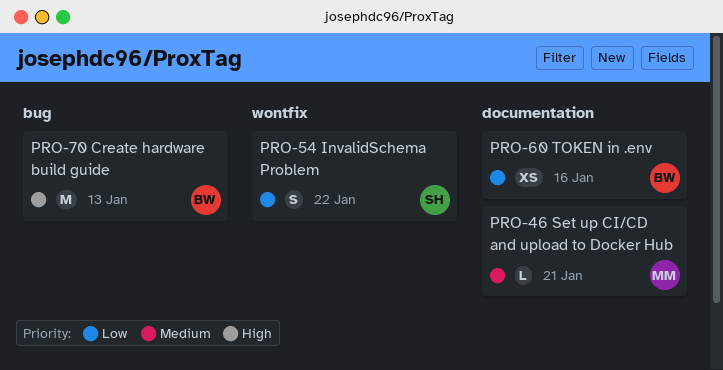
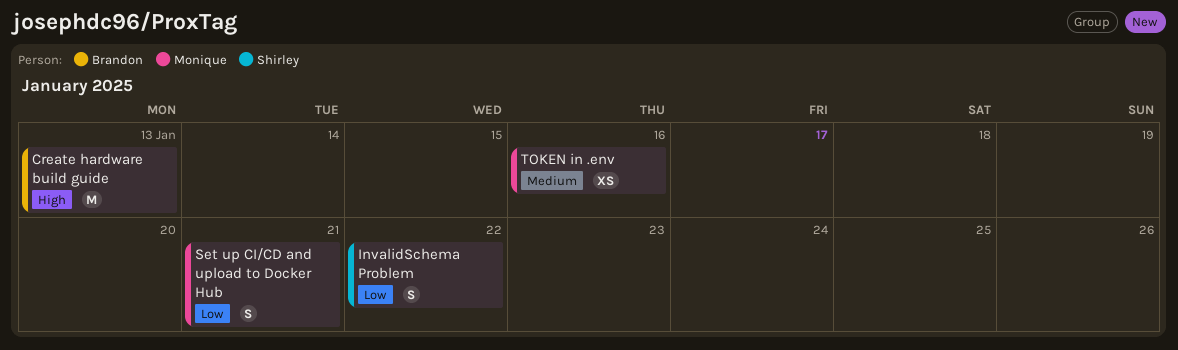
Set up CI/CD and upload to Docker Hub, priority: Medium -> Low
Set up CI/CD and upload to Docker Hub, estimate: L -> S
TOKEN in .env, owner: Brandon -> Monique
TOKEN in .env, priority: Low -> Medium

